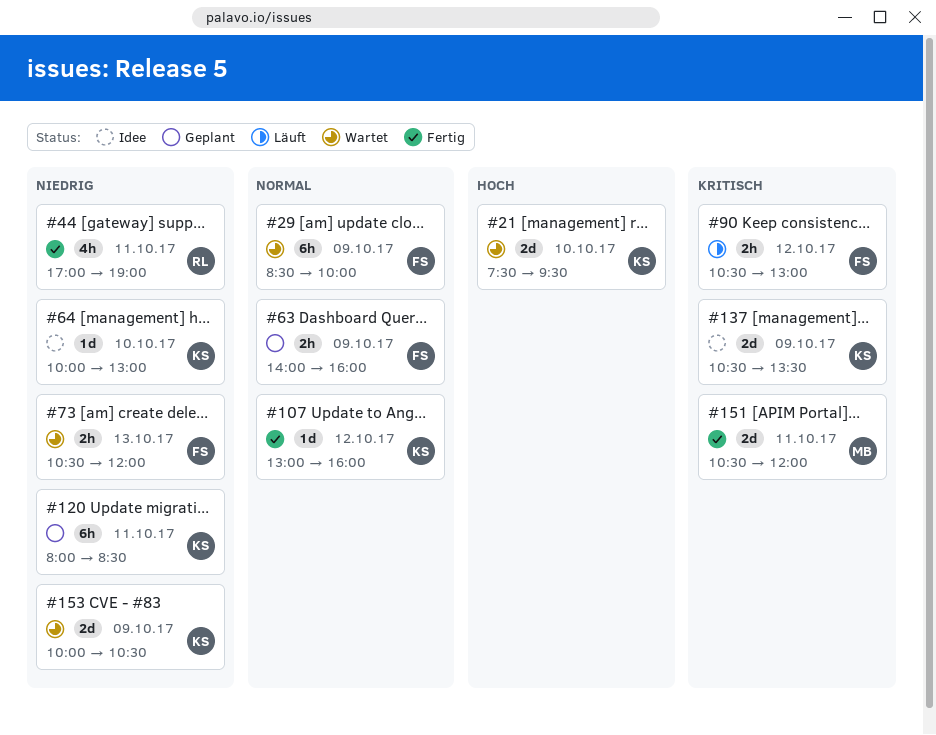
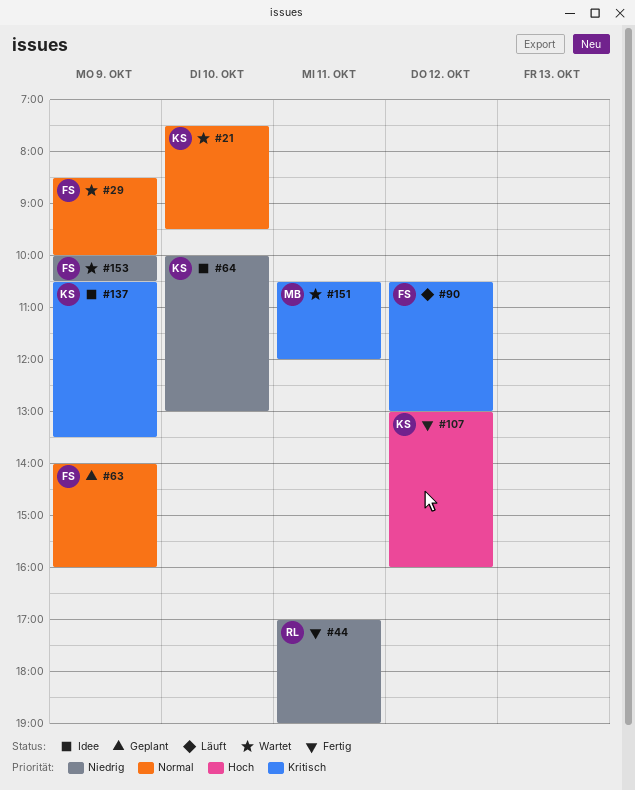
#21, priority: Hoch -> Normal
#73: present -> none
#107, priority: Normal -> Hoch
#120: present -> none
#151, status: Fertig -> Wartet
#153, owner: KS -> FS

